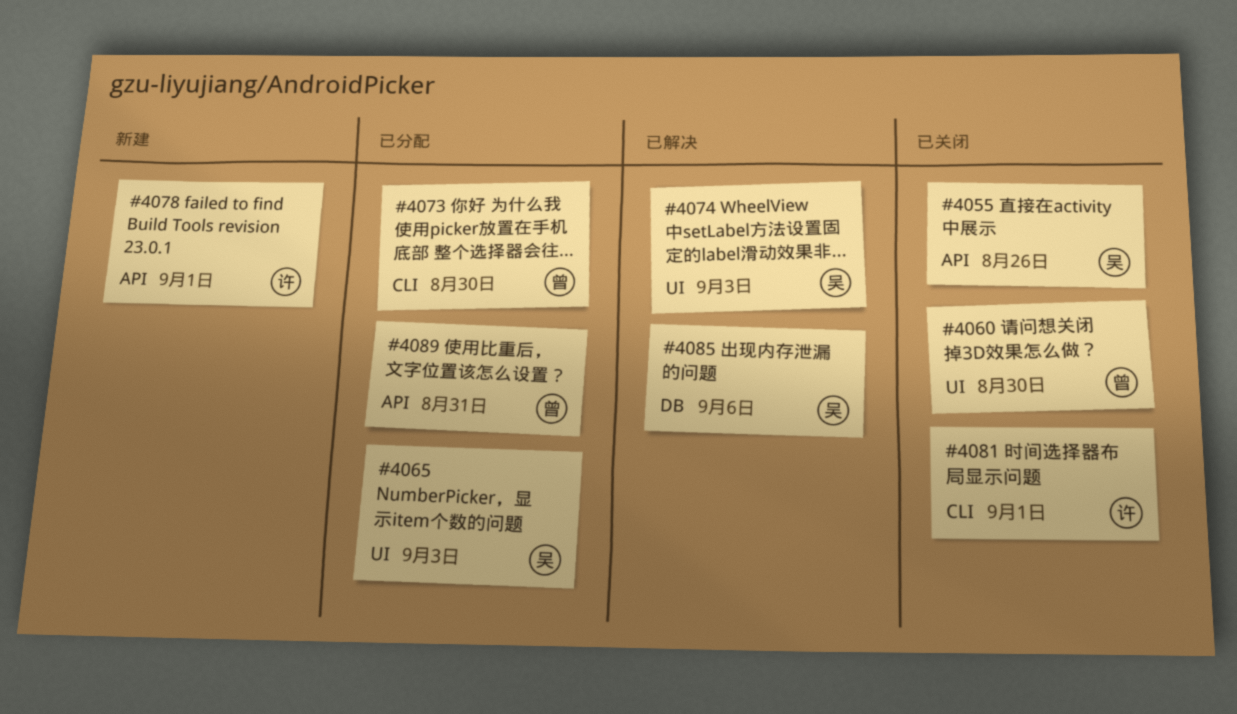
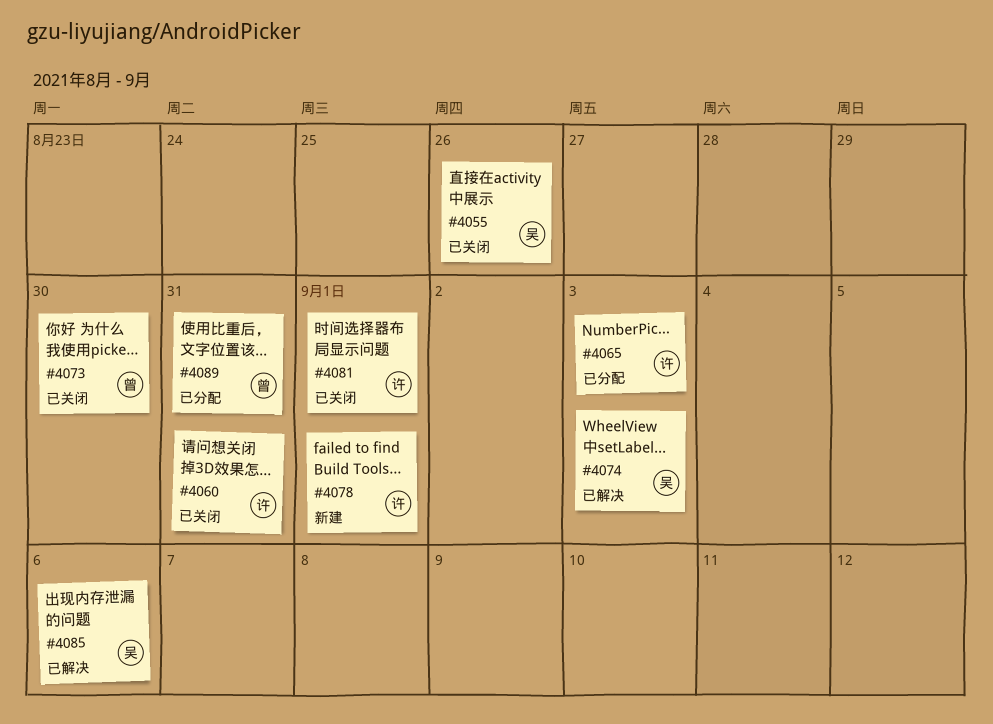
#4060, owner: 曾 -> 许
#4060, due: Aug 30 -> Aug 31
#4065, owner: 吴 -> 许
#4073, status: 已分配 -> 已关闭

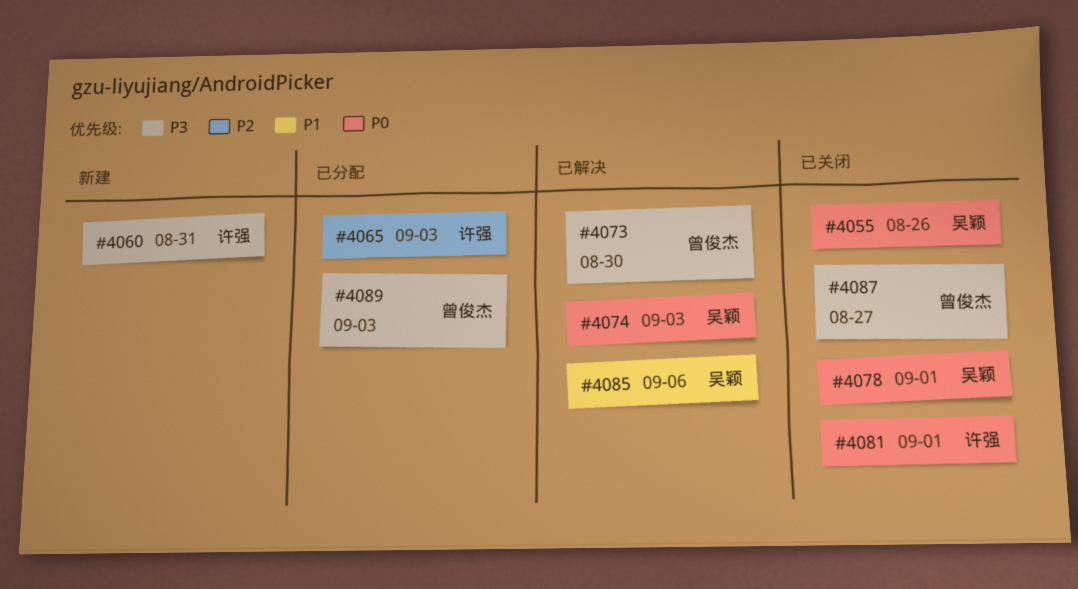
#4060, status: 已关闭 -> 新建
#4073, status: 已关闭 -> 已解决
#4078, status: 新建 -> 已关闭
#4078, owner: 许强 -> 吴颖
#4087: none -> present
#4089, due: Aug 31 -> Sep 3

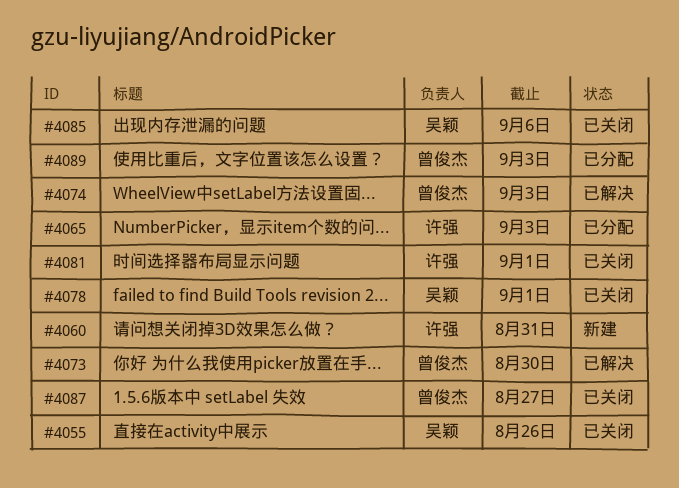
#4074, owner: 吴颖 -> 曾俊杰
#4085, status: 已解决 -> 已关闭

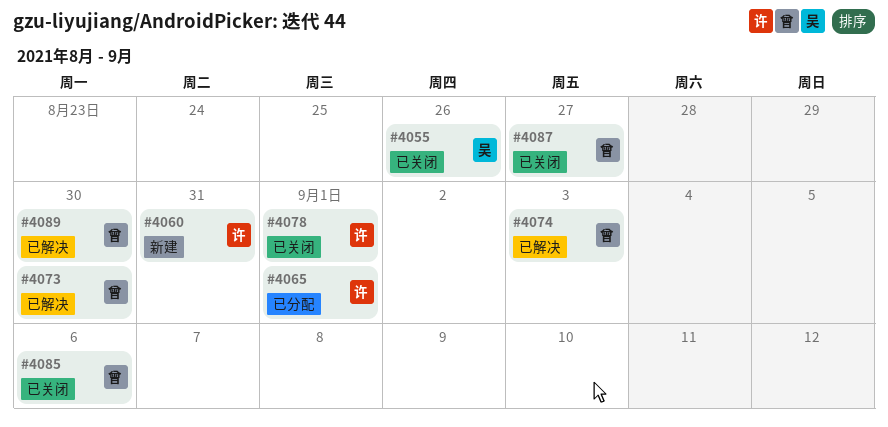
#4065, due: Sep 3 -> Sep 1
#4078, owner: 吴颖 -> 许强
#4081: present -> none
#4085, owner: 吴颖 -> 曾俊杰
#4089, status: 已分配 -> 已解决
#4089, due: Sep 3 -> Aug 30

